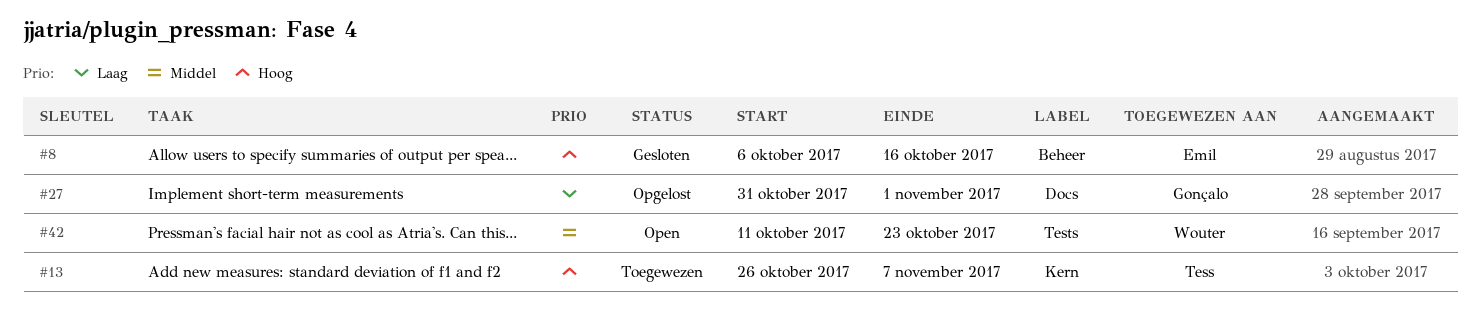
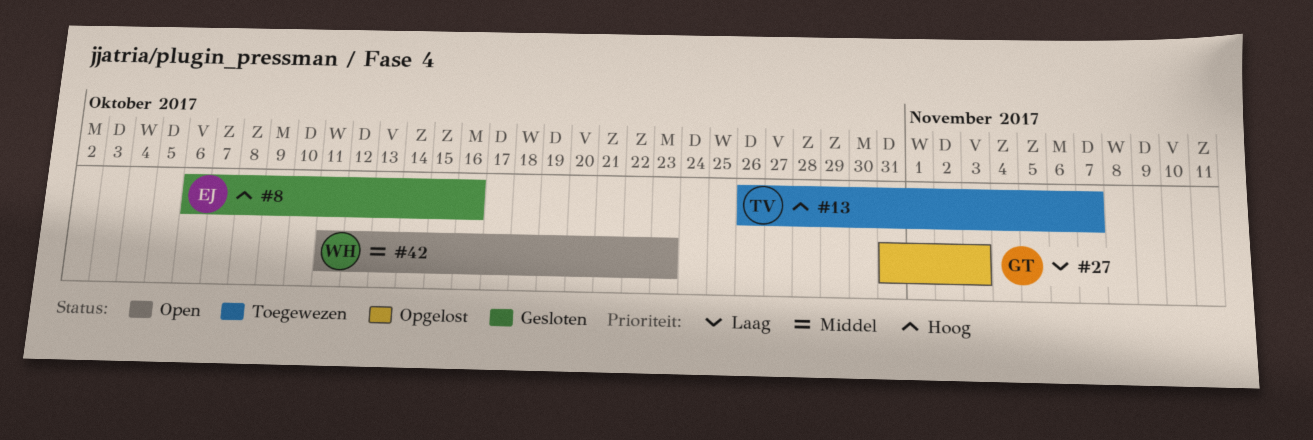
#27, due: Nov 1 -> Nov 3

